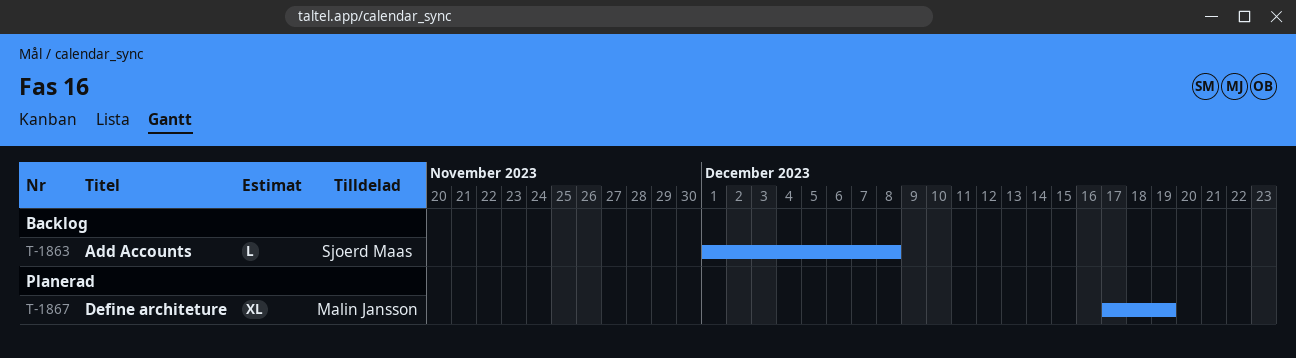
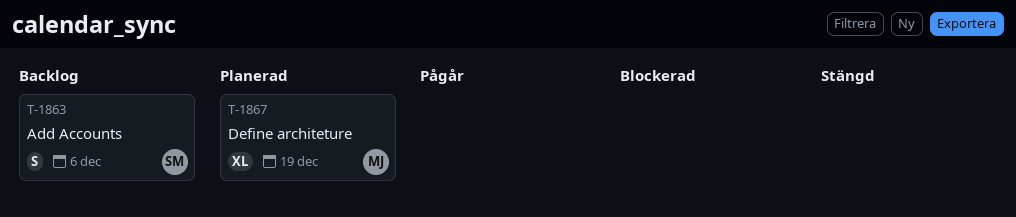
T-1863, estimate: L -> S
T-1863, due: Dec 8 -> Dec 6

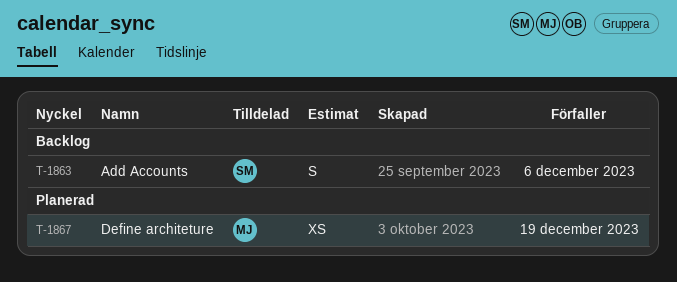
T-1867, estimate: XL -> XS

